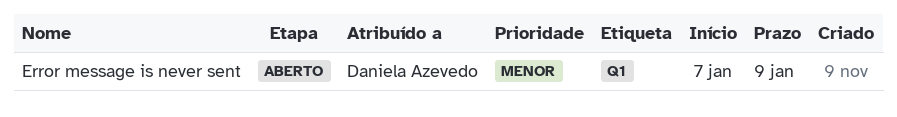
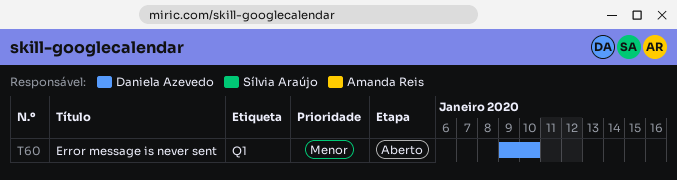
Error message is never sent, start: Jan 7 -> Jan 9
Error message is never sent, due: Jan 9 -> Jan 10

